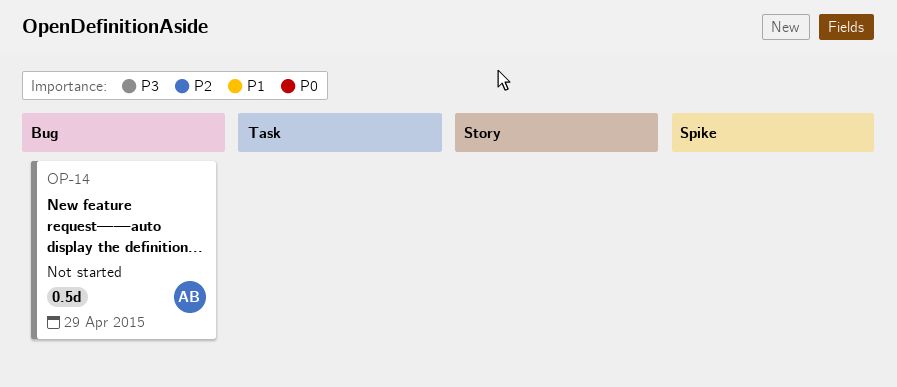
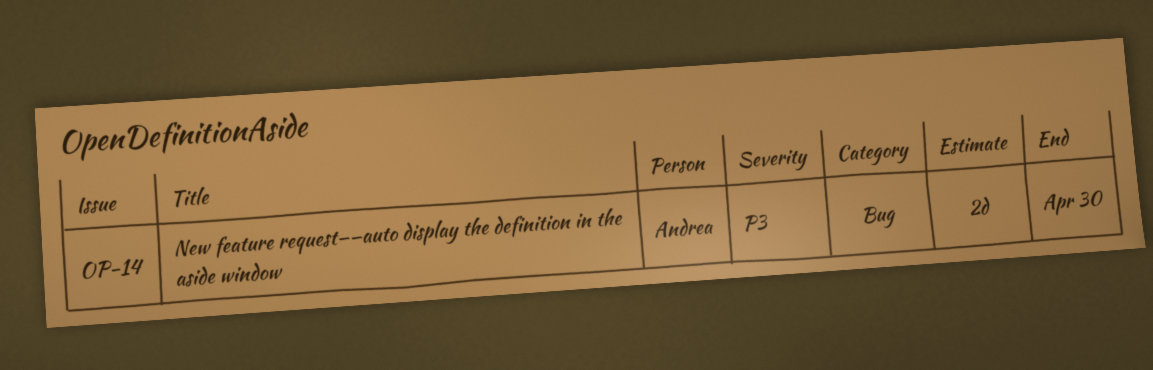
OP-14, estimate: 0.5d -> 2d
OP-14, due: Apr 29 -> Apr 30

